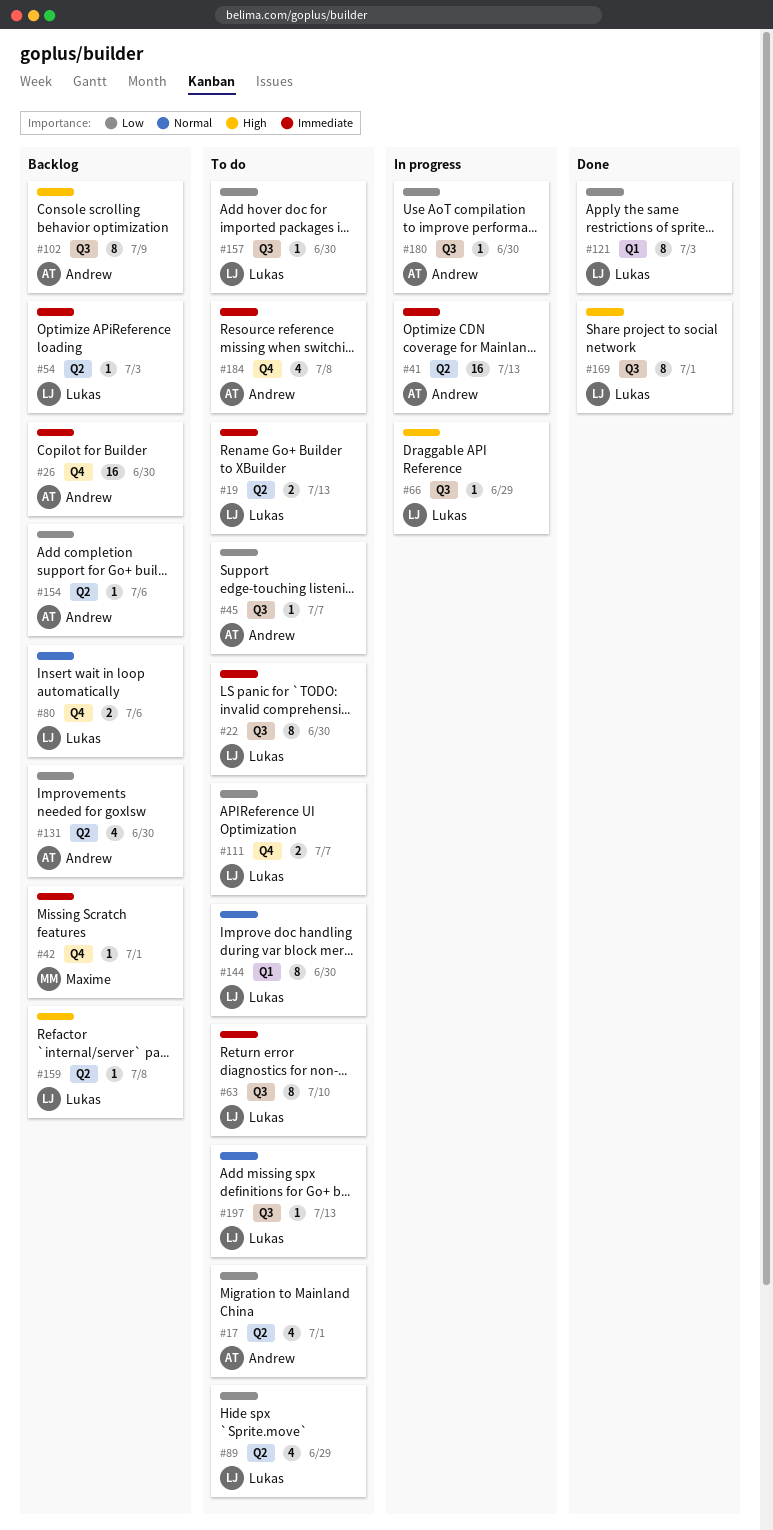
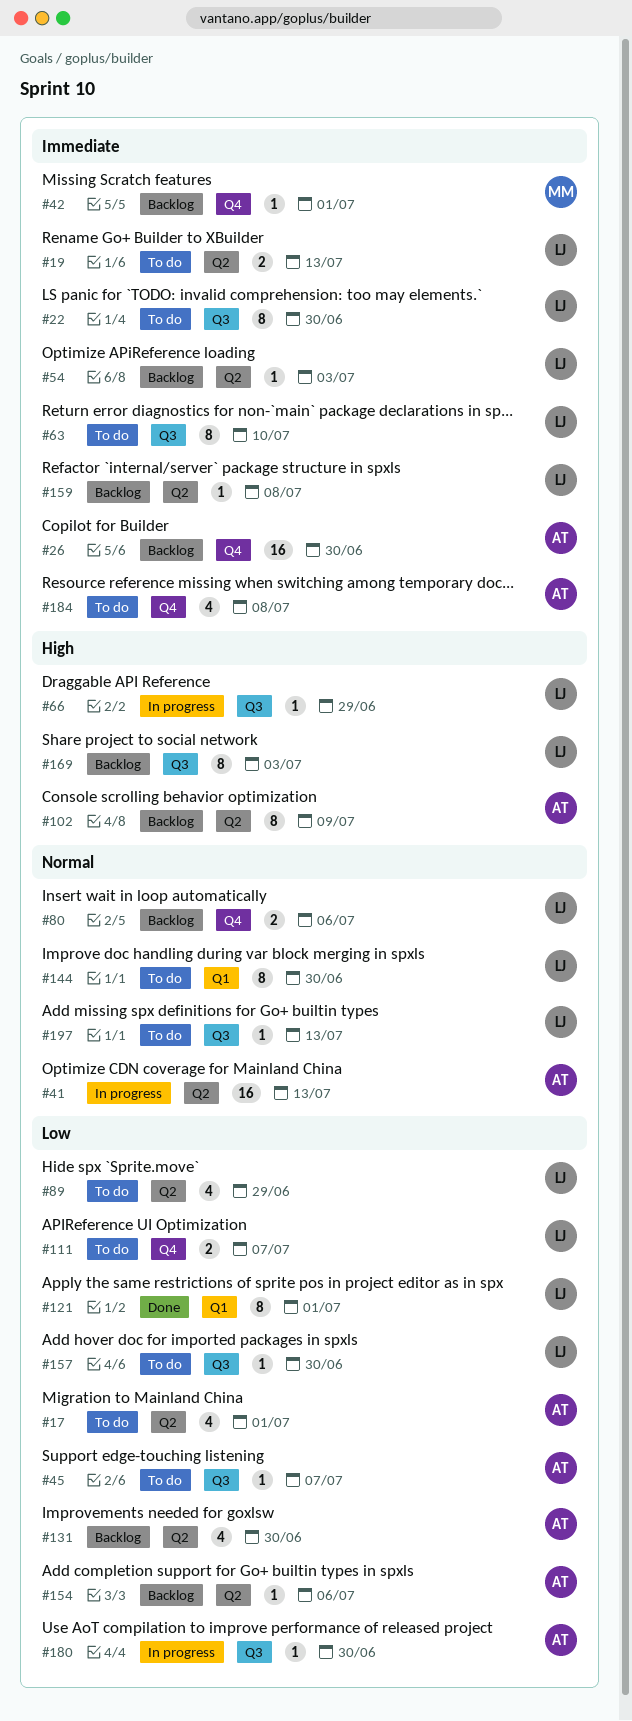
#41, priority: Immediate -> Normal
#102, label: Q3 -> Q2
#121, due: Jul 3 -> Jul 1
#159, priority: High -> Immediate
#169, status: Done -> Backlog
#169, due: Jul 1 -> Jul 3

